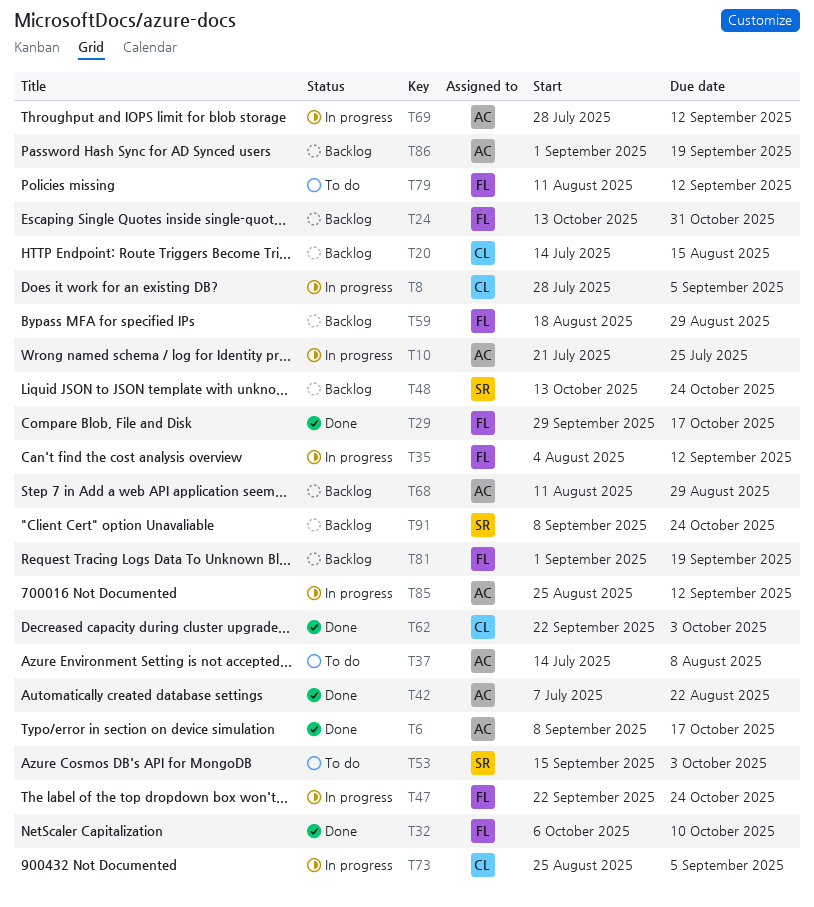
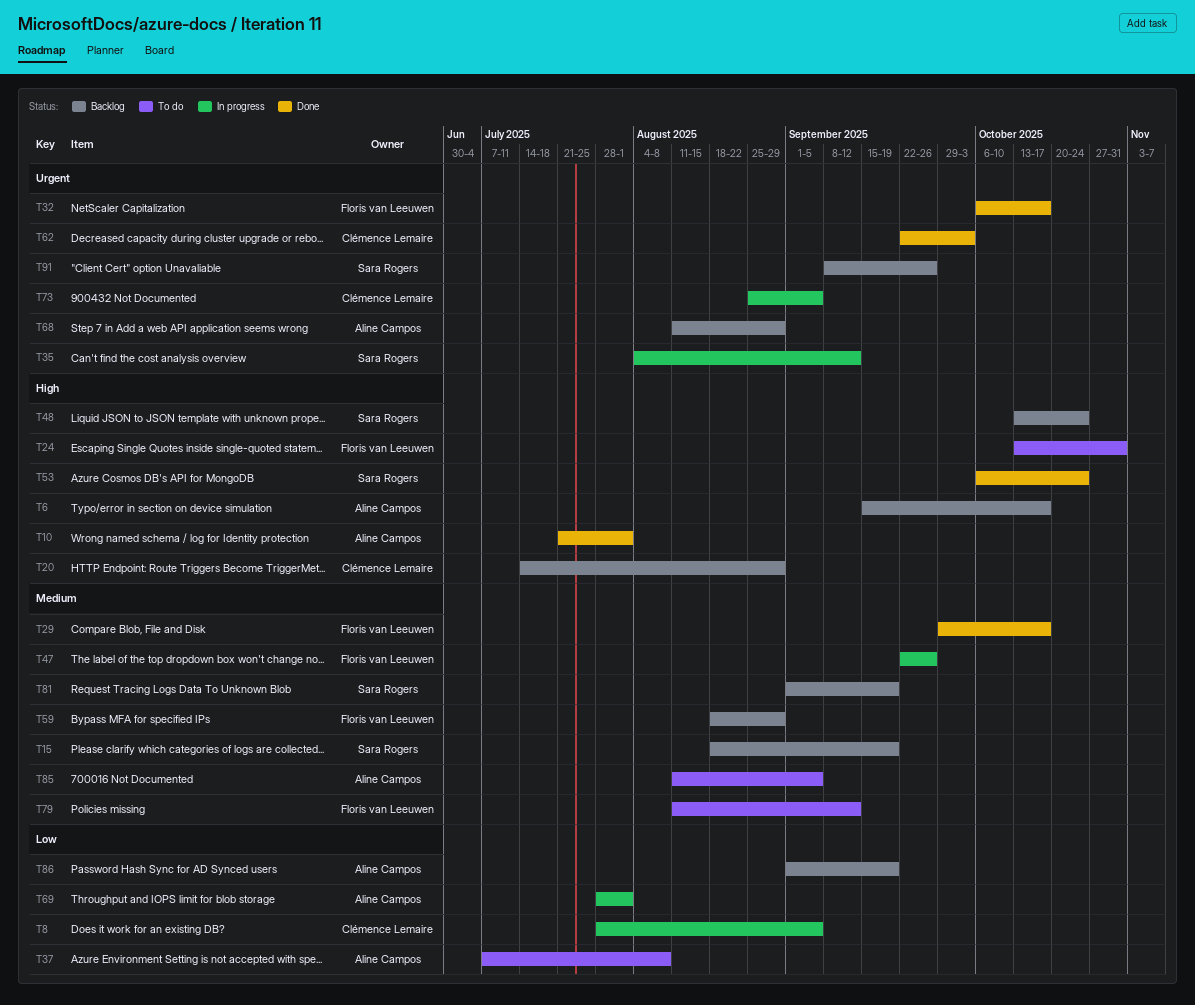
T6, status: Done -> Backlog
T6, start: Sep 8 -> Sep 15
T10, status: In progress -> Done
T10, due: Jul 25 -> Aug 1
T15: none -> present
T20, due: Aug 15 -> Aug 29
T24, status: Backlog -> To do
T32, due: Oct 10 -> Oct 17
T35, owner: Floris van Leeuwen -> Sara Rogers
T37, start: Jul 14 -> Jul 7
T42: present -> none
T47, due: Oct 24 -> Sep 26
T53, status: To do -> Done
T53, start: Sep 15 -> Oct 6
T53, due: Oct 3 -> Oct 24
T69, due: Sep 12 -> Aug 1
T81, owner: Floris van Leeuwen -> Sara Rogers
T85, status: In progress -> To do
T85, start: Aug 25 -> Aug 11
T85, due: Sep 12 -> Sep 5
T91, due: Oct 24 -> Sep 26

